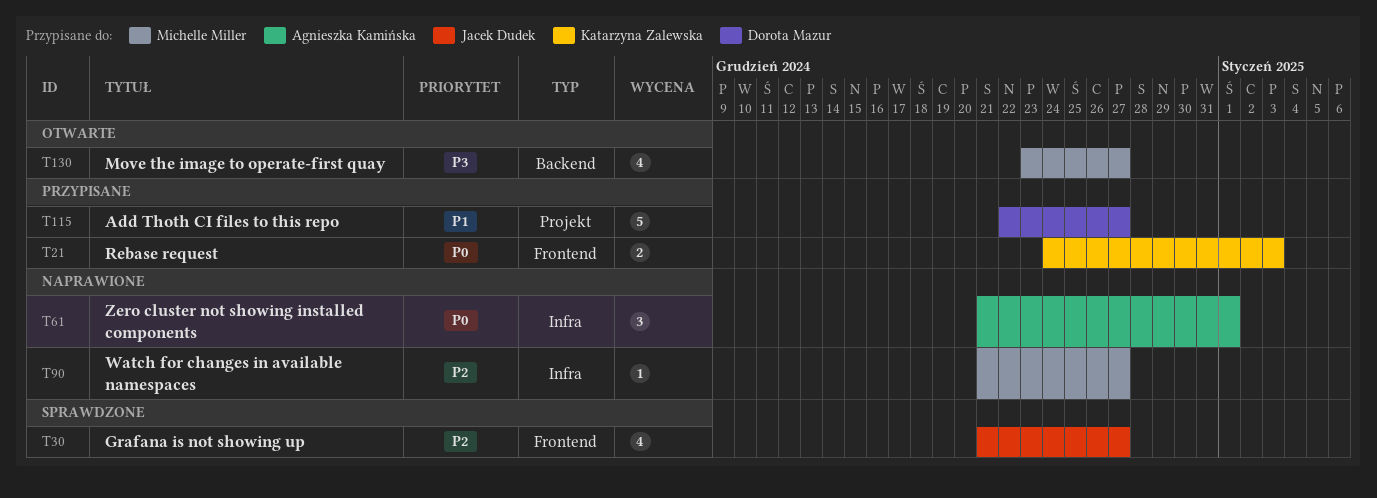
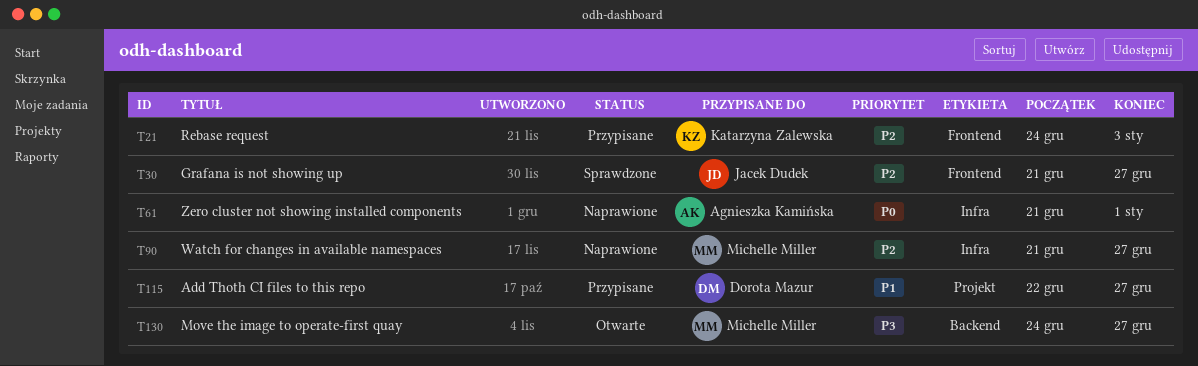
T21, priority: P0 -> P2
T130, start: Dec 23 -> Dec 24

